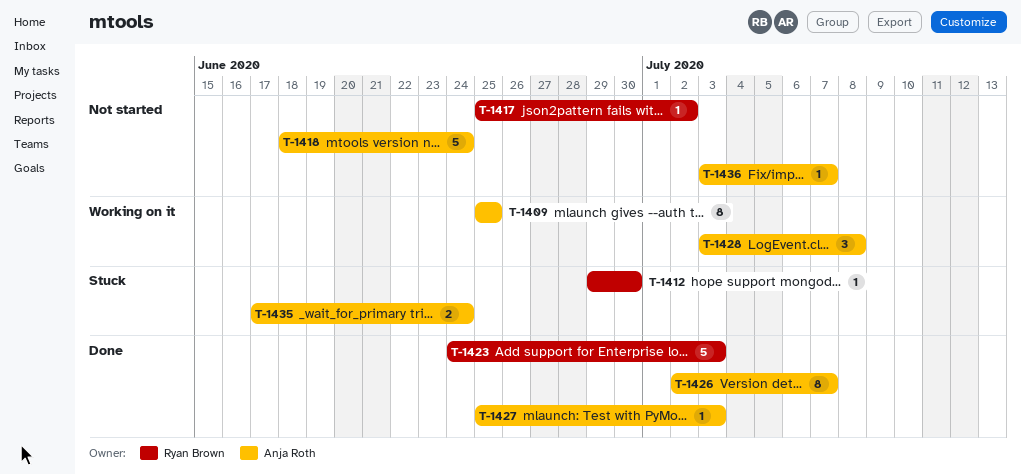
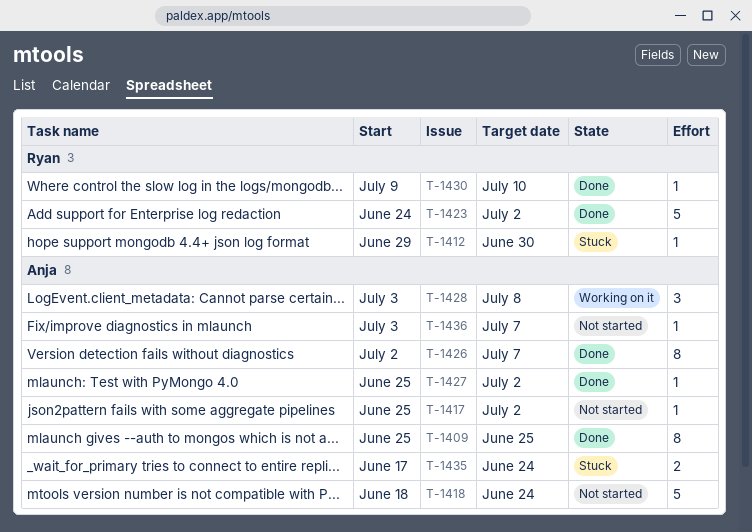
T-1409, status: Working on it -> Done
T-1417, owner: Ryan Brown -> Anja Roth
T-1423, due: Jul 3 -> Jul 2
T-1427, due: Jul 3 -> Jul 2
T-1430: none -> present

